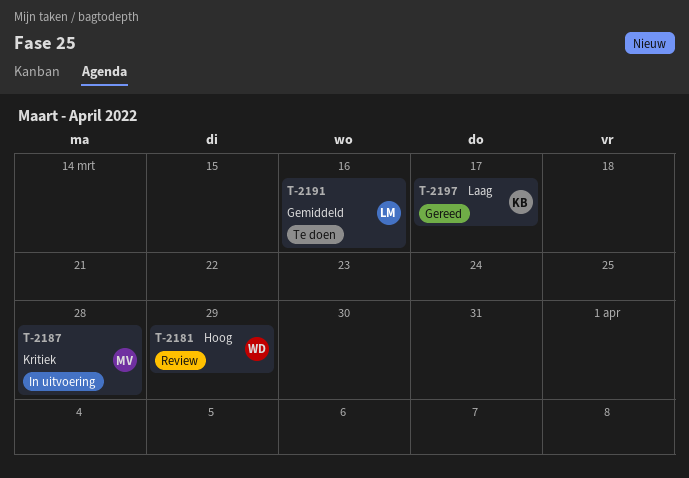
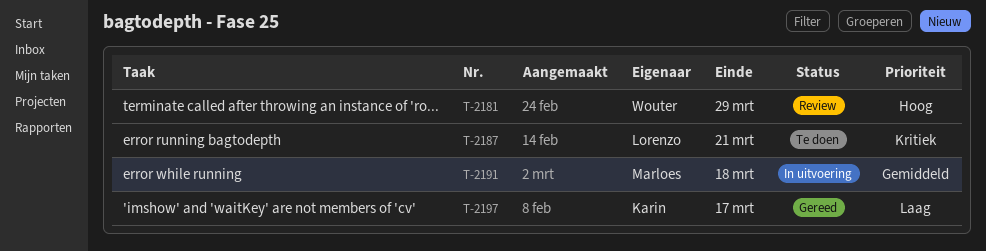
T-2187, status: In uitvoering -> Te doen
T-2187, owner: Marloes -> Lorenzo
T-2187, due: Mar 28 -> Mar 21
T-2191, status: Te doen -> In uitvoering
T-2191, owner: Lorenzo -> Marloes
T-2191, due: Mar 16 -> Mar 18

